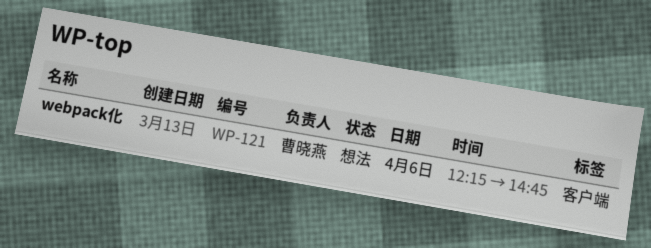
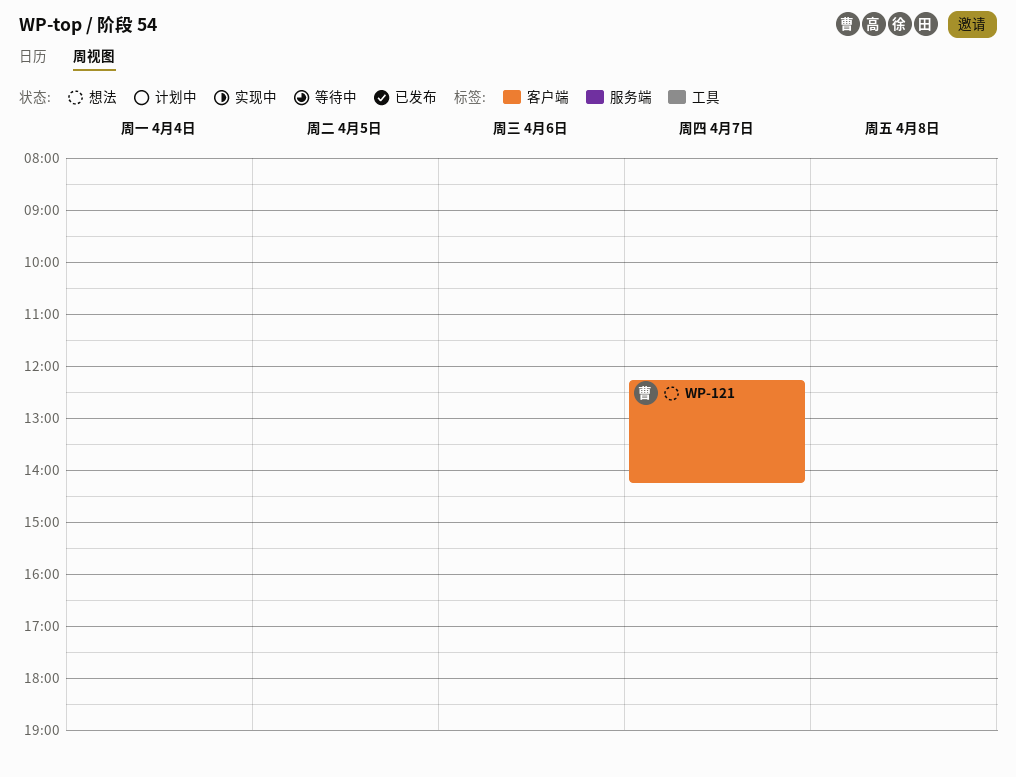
WP-121, day: Apr 6 -> Apr 7
WP-121, ends: 14:45 -> 14:15

